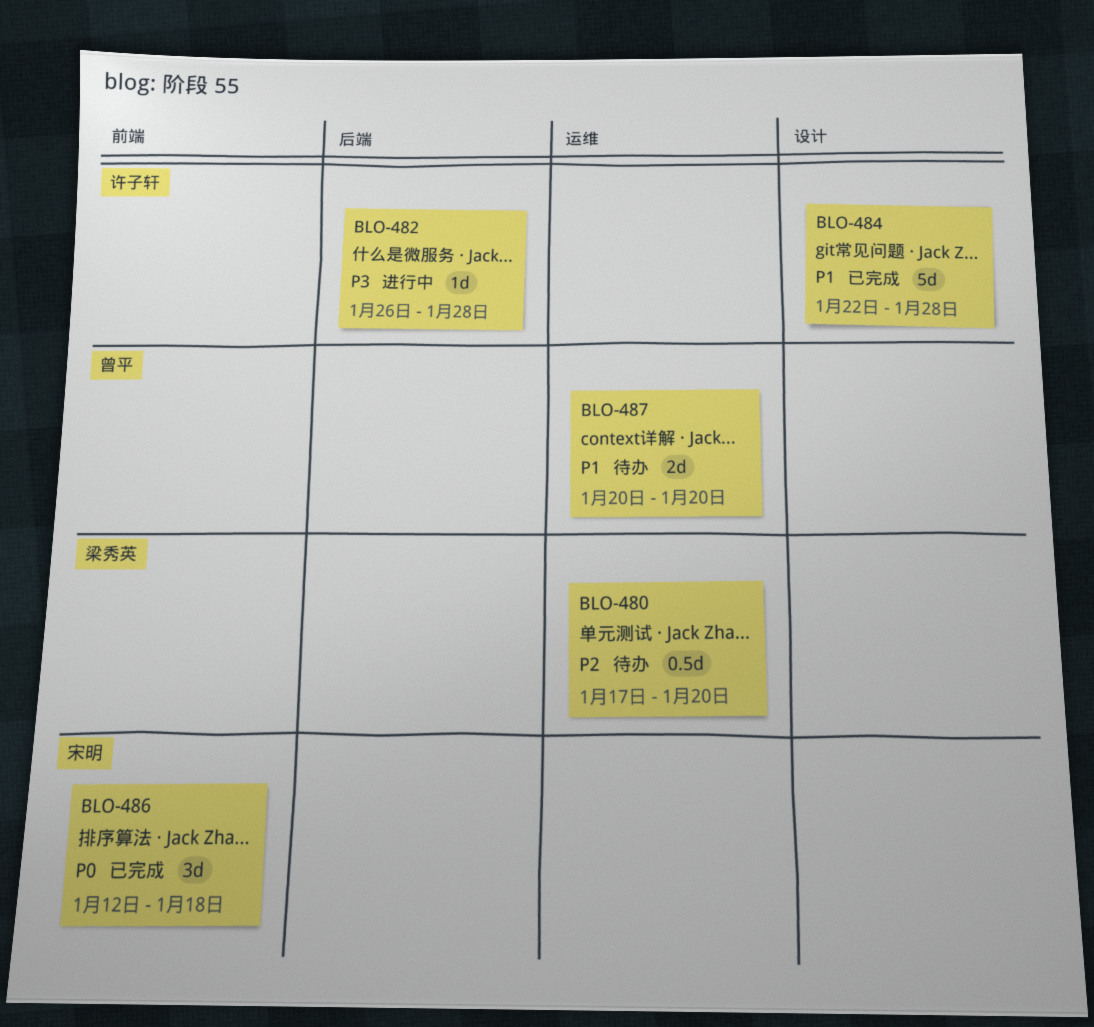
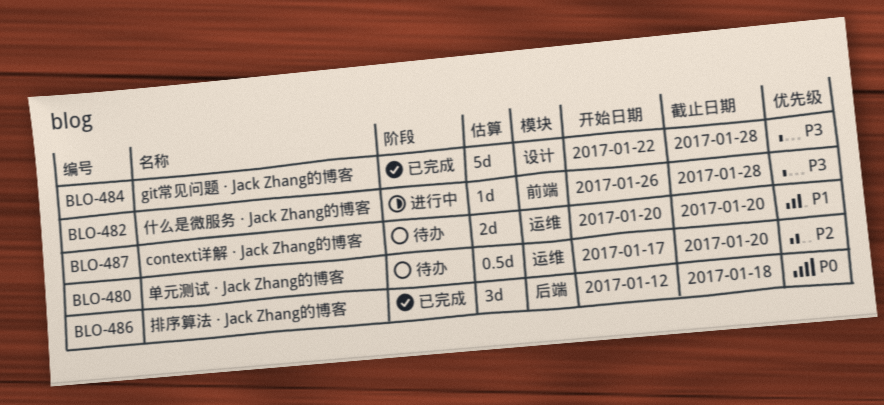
BLO-482, label: 后端 -> 前端
BLO-484, priority: P1 -> P3
BLO-486, label: 前端 -> 后端

